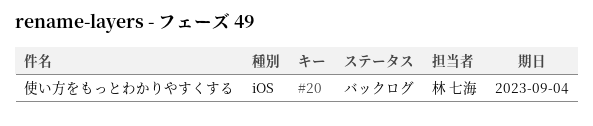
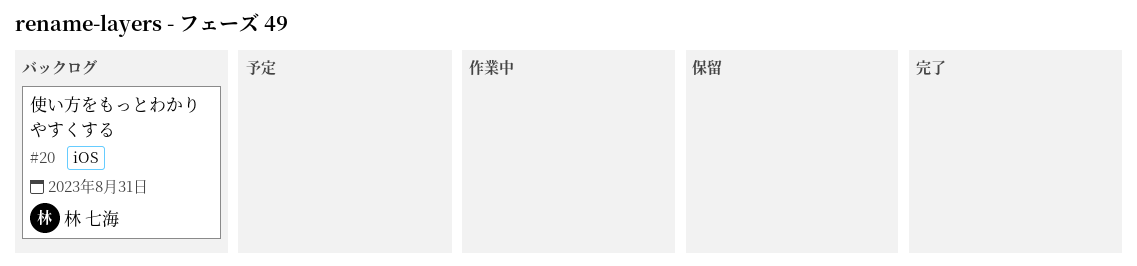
#20, due: Sep 4 -> Aug 31

